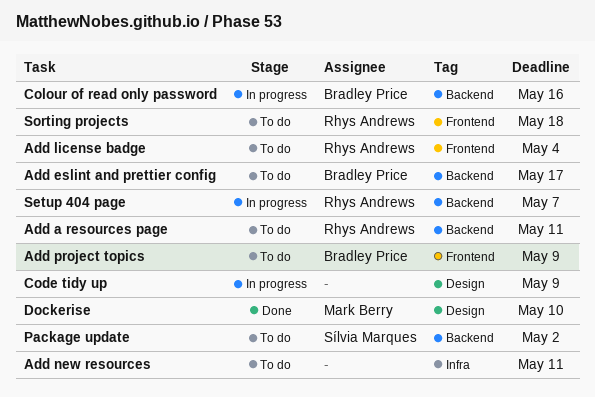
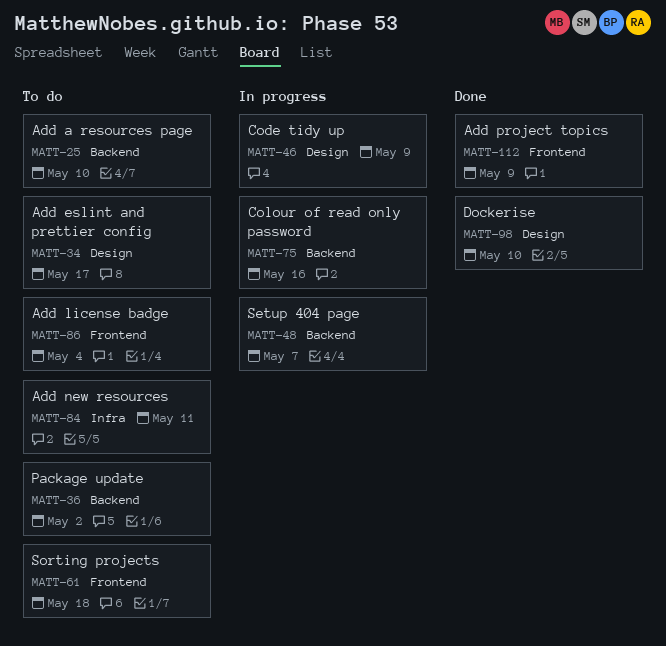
Add a resources page, due: May 11 -> May 10
Add eslint and prettier config, label: Backend -> Design
Add project topics, status: To do -> Done

